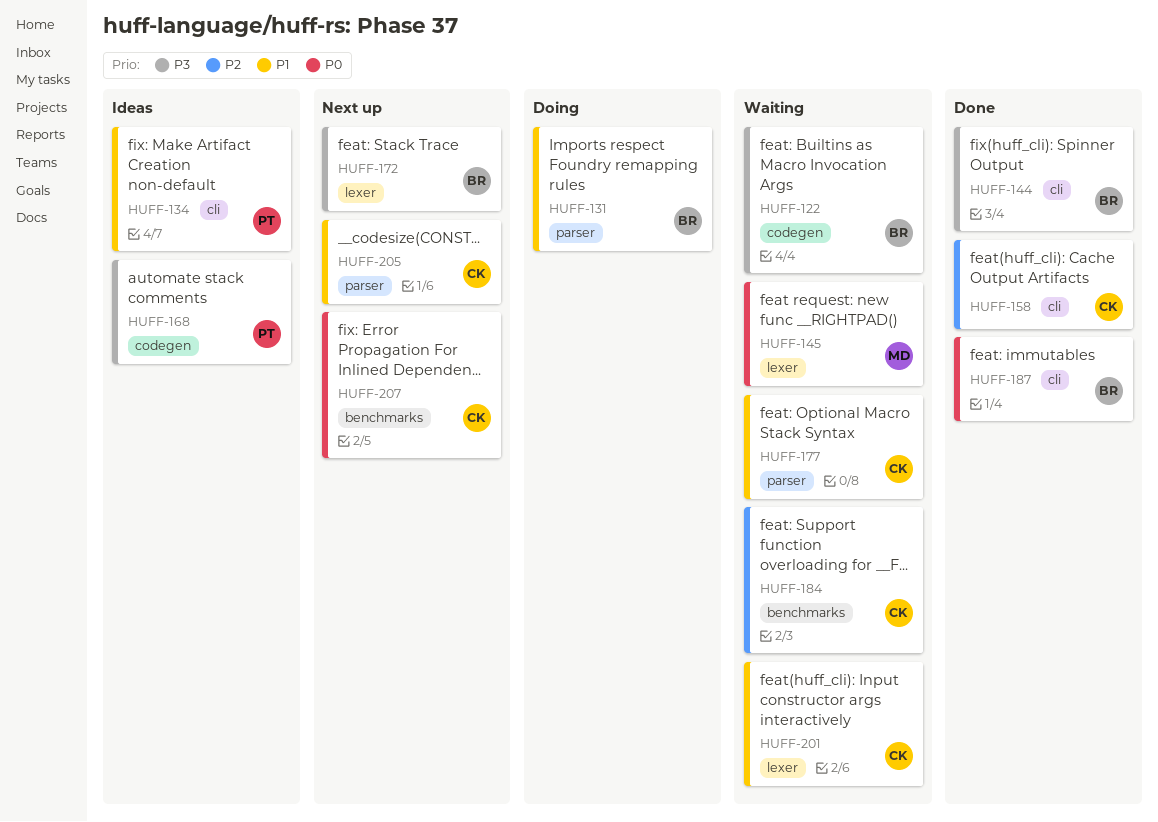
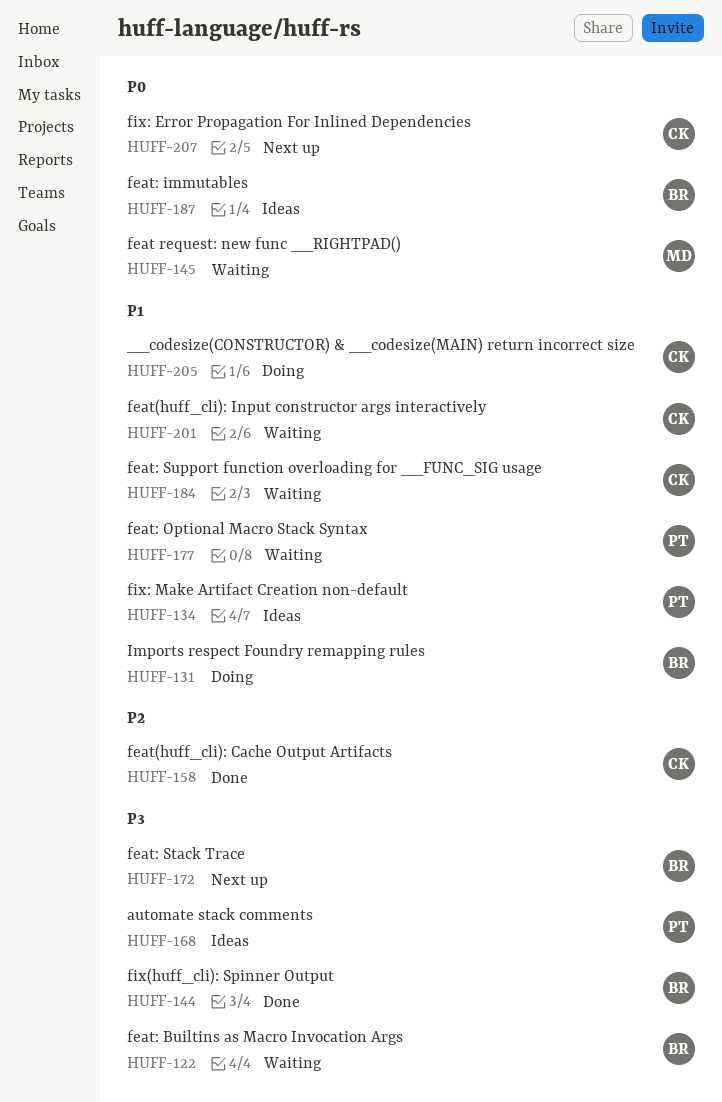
HUFF-177, owner: CK -> PT
HUFF-184, priority: P2 -> P1
HUFF-187, status: Done -> Ideas
HUFF-205, status: Next up -> Doing

